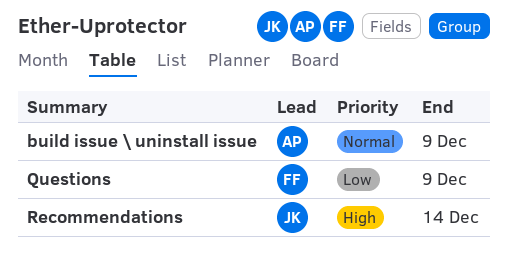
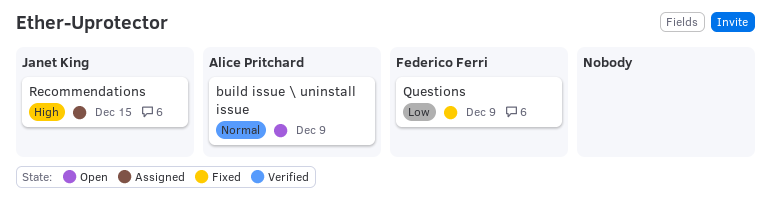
Recommendations, due: Dec 14 -> Dec 15

